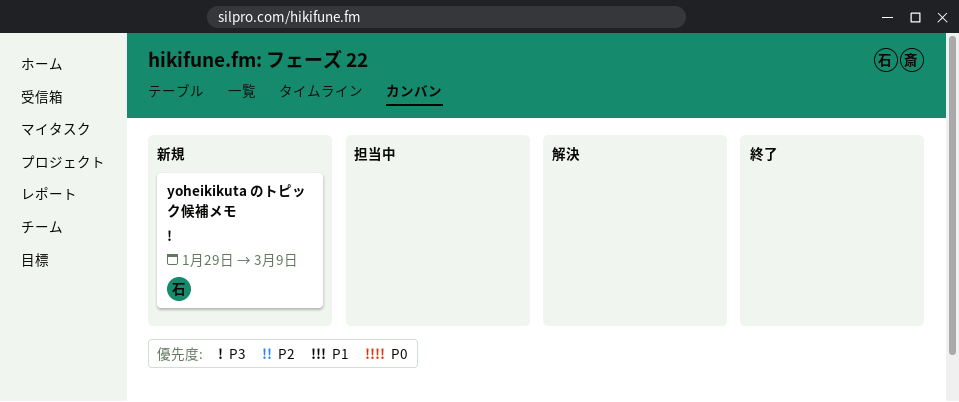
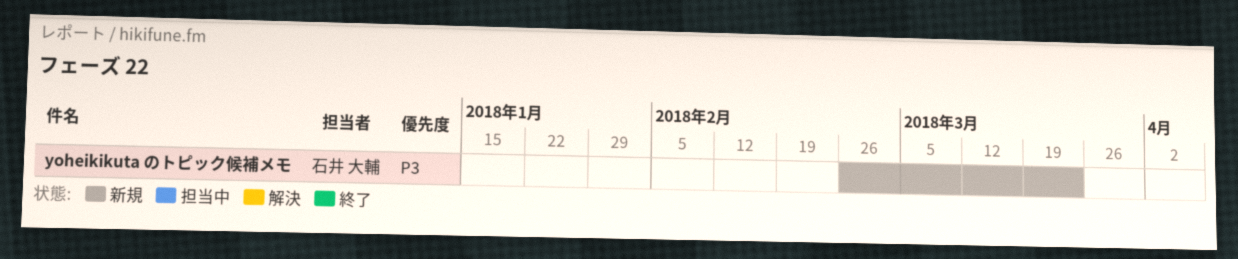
yoheikikuta のトピック候補メモ, start: Jan 29 -> Feb 26
yoheikikuta のトピック候補メモ, due: Mar 9 -> Mar 23

